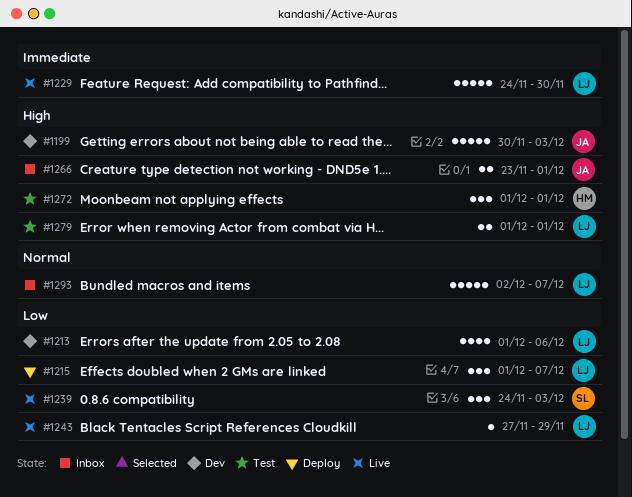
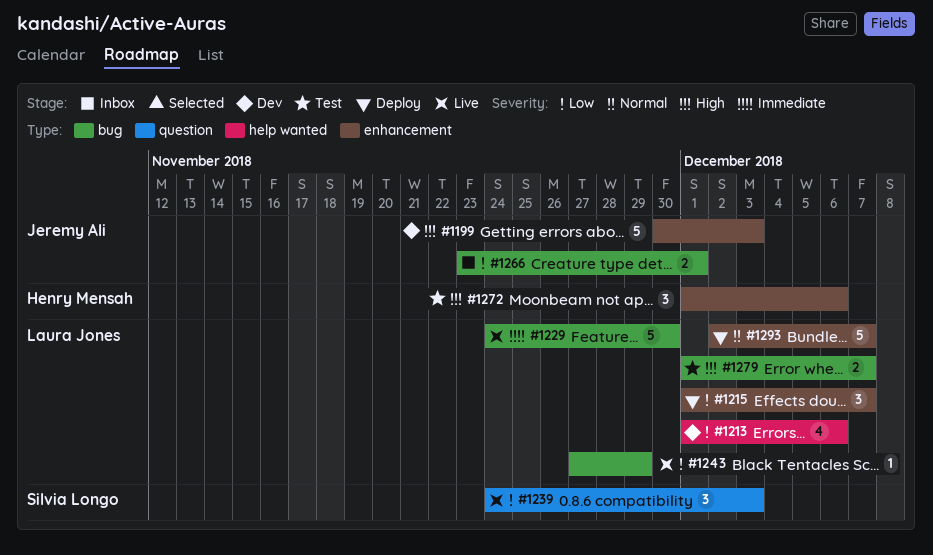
#1266, priority: High -> Low
#1272, due: Dec 1 -> Dec 6
#1279, due: Dec 1 -> Dec 7
#1293, status: Inbox -> Deploy

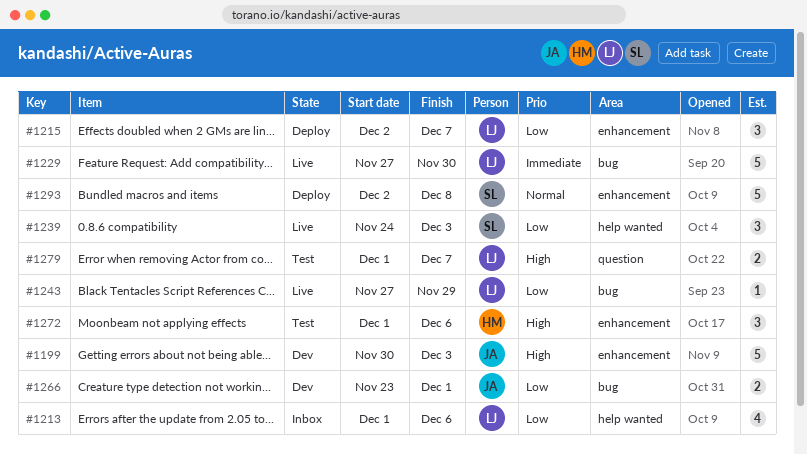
#1213, status: Dev -> Inbox
#1215, start: Dec 1 -> Dec 2
#1229, start: Nov 24 -> Nov 27
#1239, label: question -> help wanted
#1266, status: Inbox -> Dev
#1279, label: bug -> question
#1293, owner: Laura Jones -> Silvia Longo
#1293, due: Dec 7 -> Dec 8

